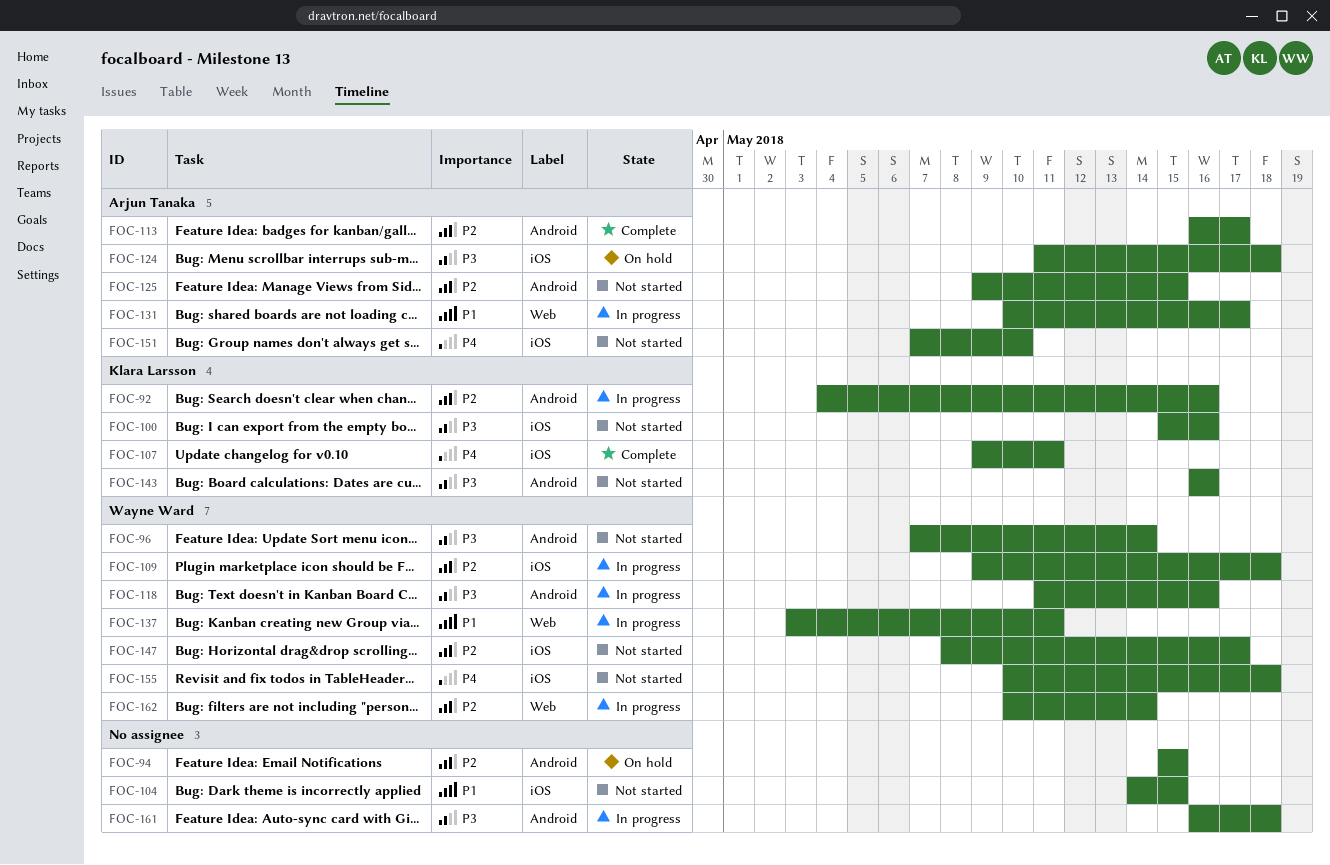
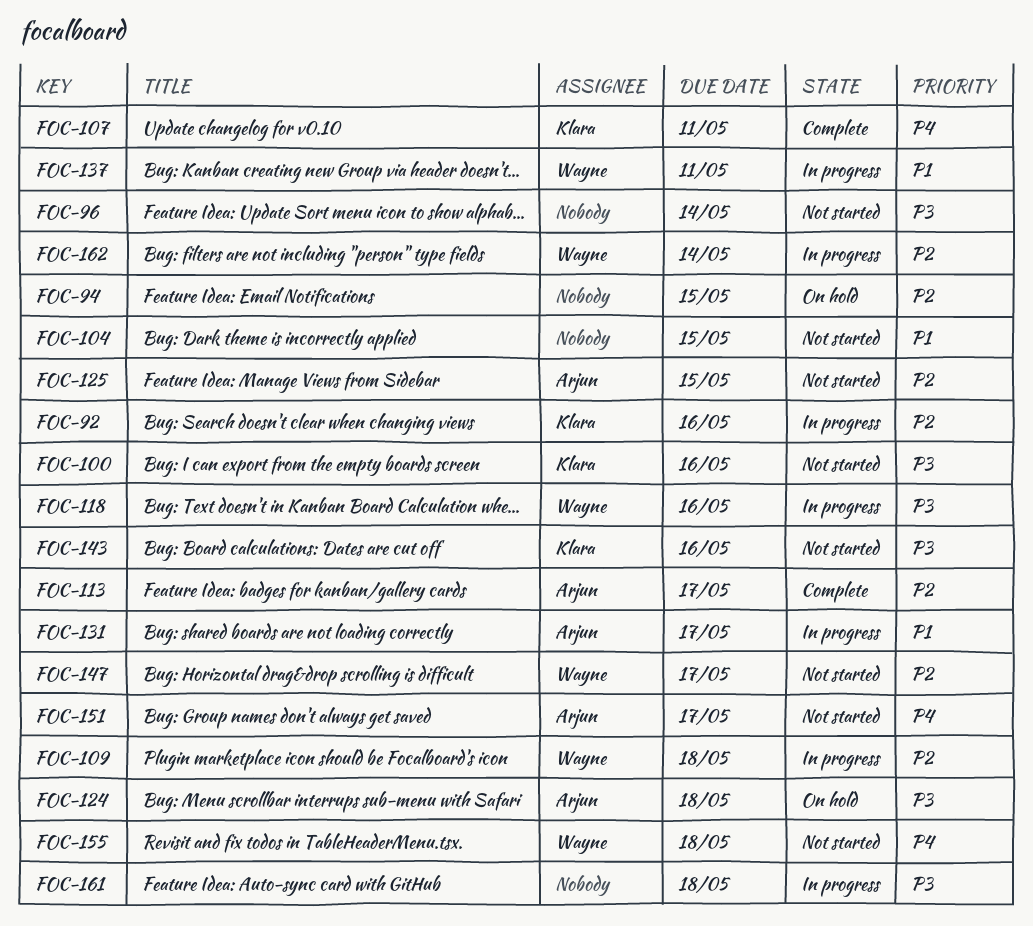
FOC-96, owner: Wayne Ward -> none
FOC-151, due: May 10 -> May 17

